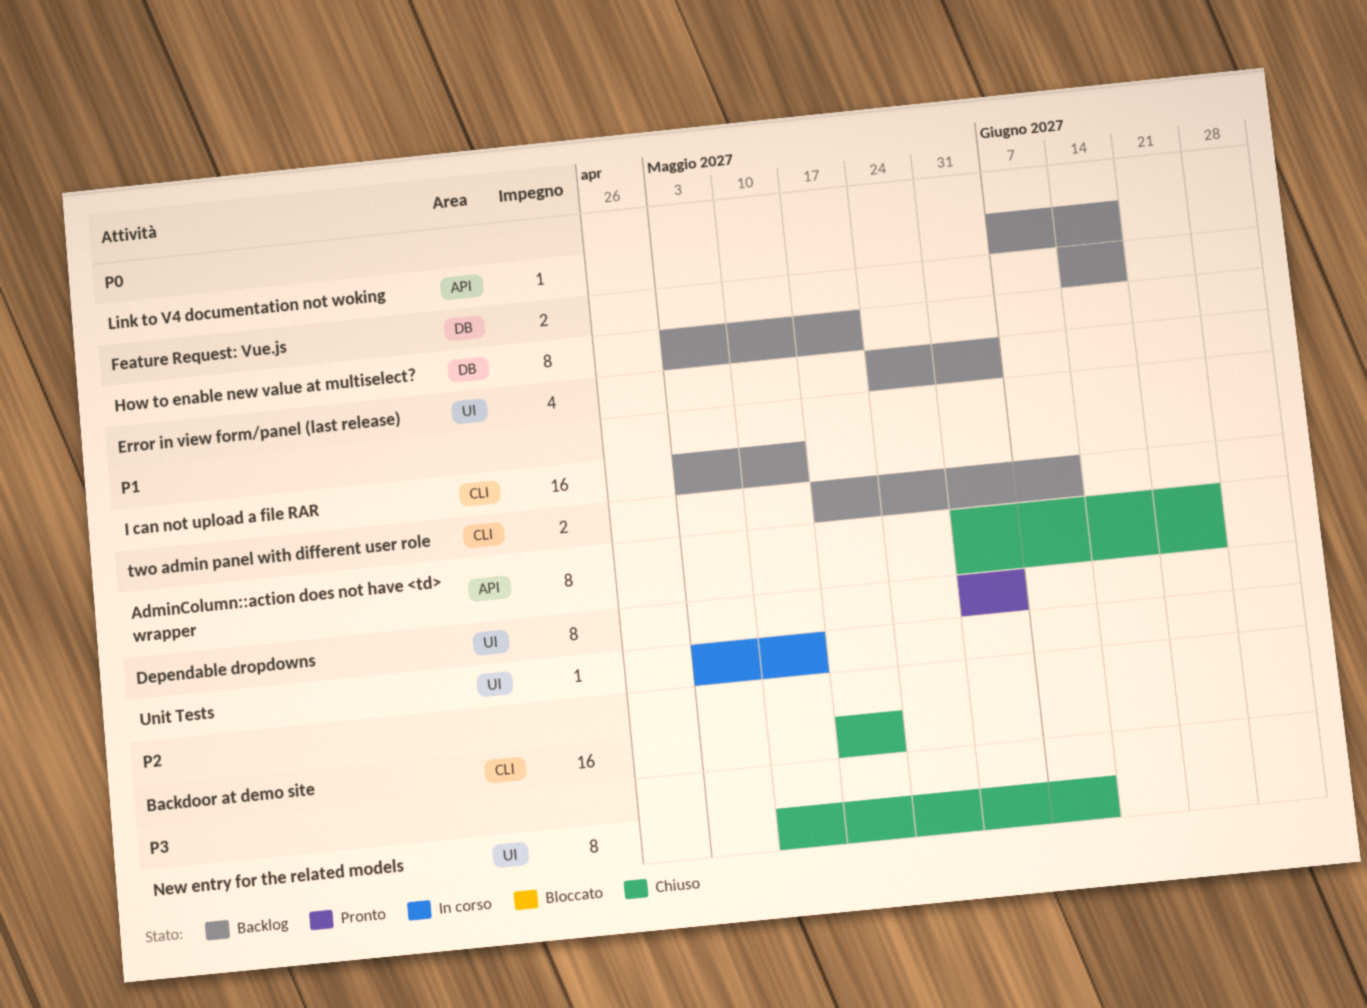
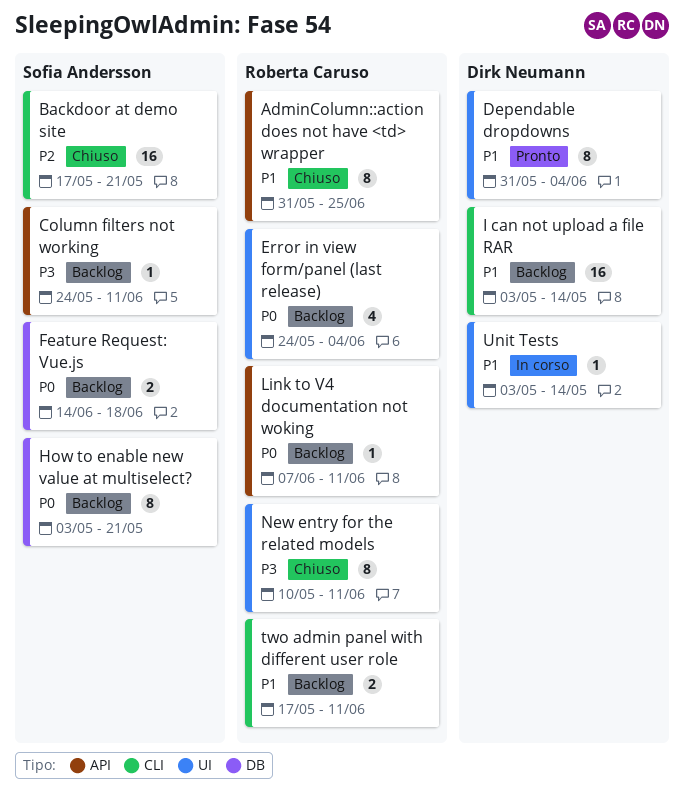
Column filters not working: none -> present
Link to V4 documentation not woking, due: Jun 18 -> Jun 11

